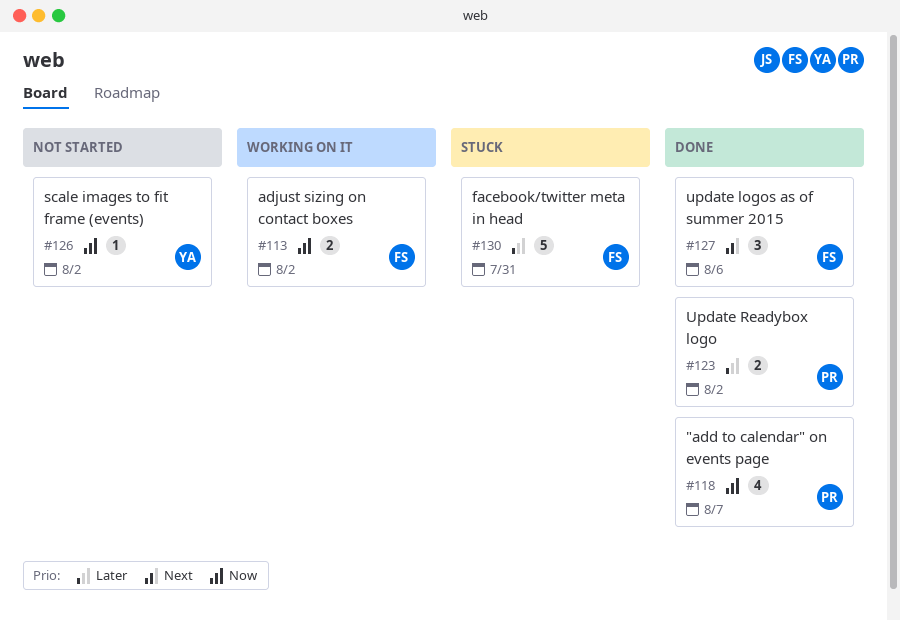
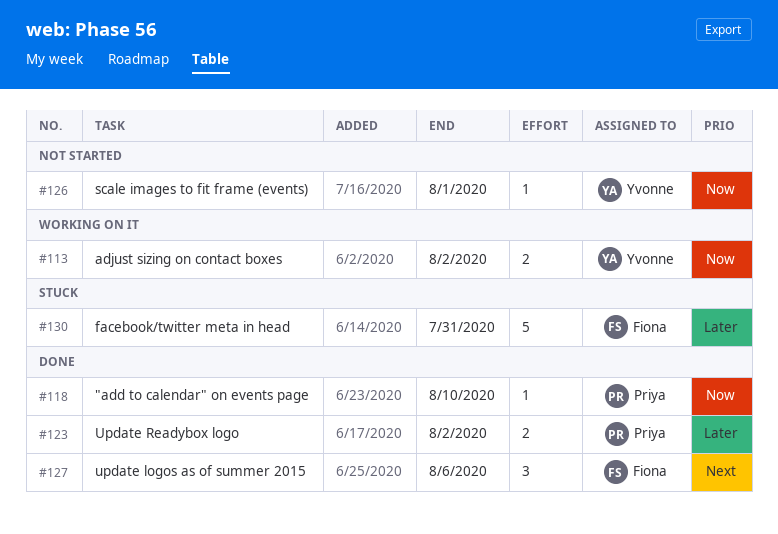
#113, owner: Fiona -> Yvonne
#118, estimate: 4 -> 1
#118, due: Aug 7 -> Aug 10
#126, due: Aug 2 -> Aug 1

